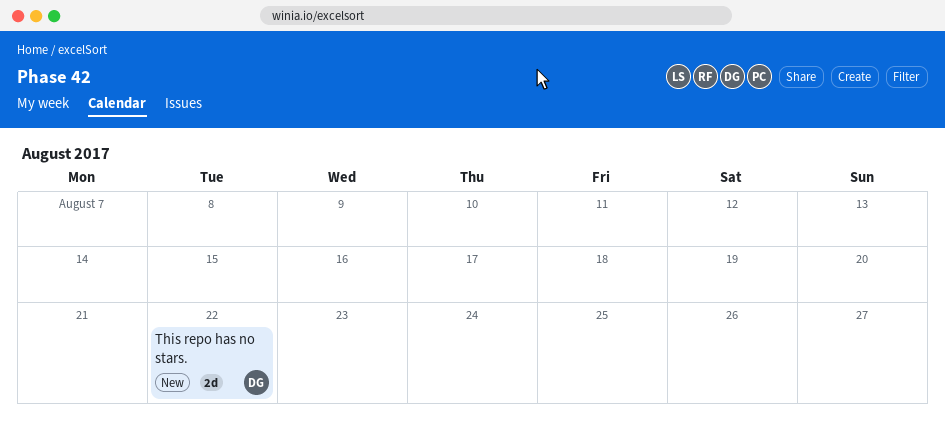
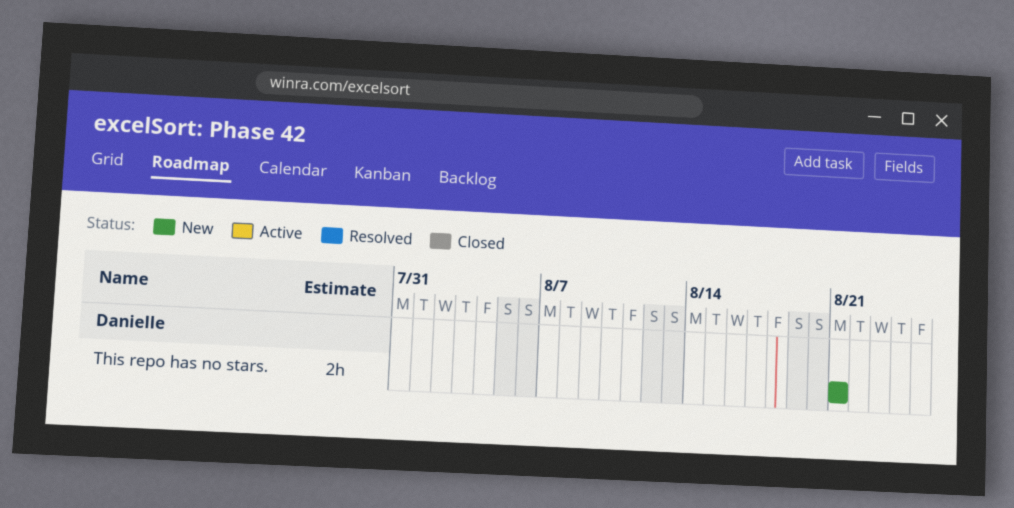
This repo has no stars., estimate: 2d -> 2h
This repo has no stars., due: Aug 22 -> Aug 21

